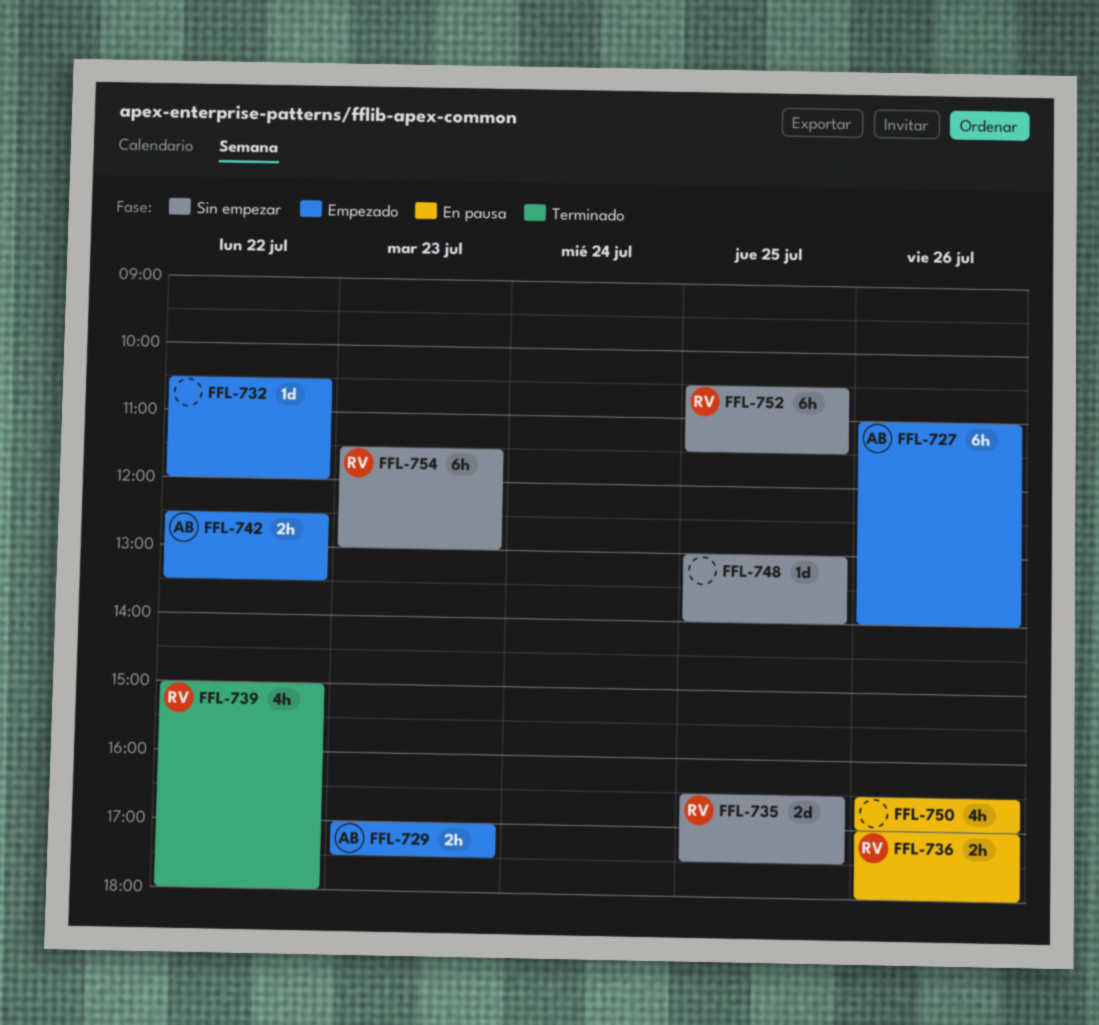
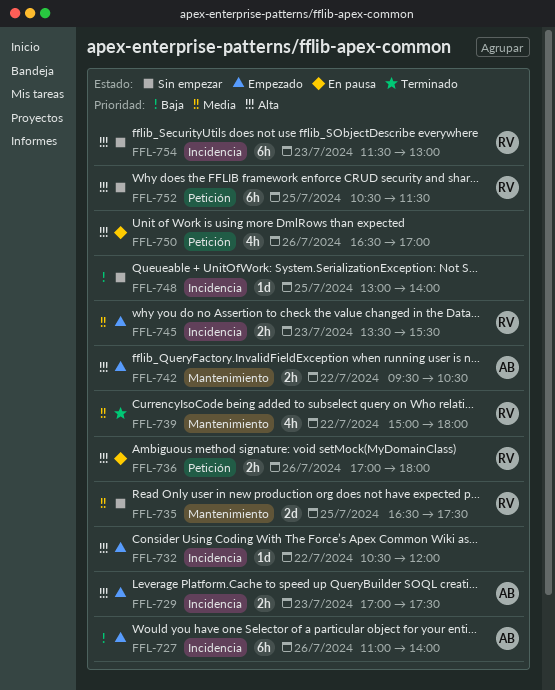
FFL-742, begins: 12:30 -> 09:30
FFL-742, ends: 13:30 -> 10:30
FFL-745: none -> present

